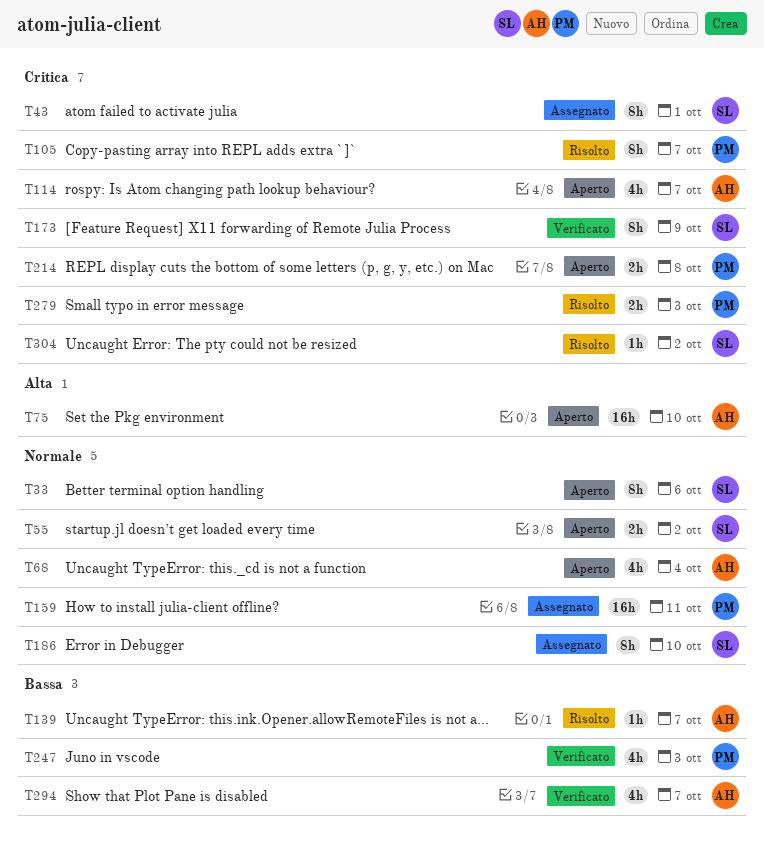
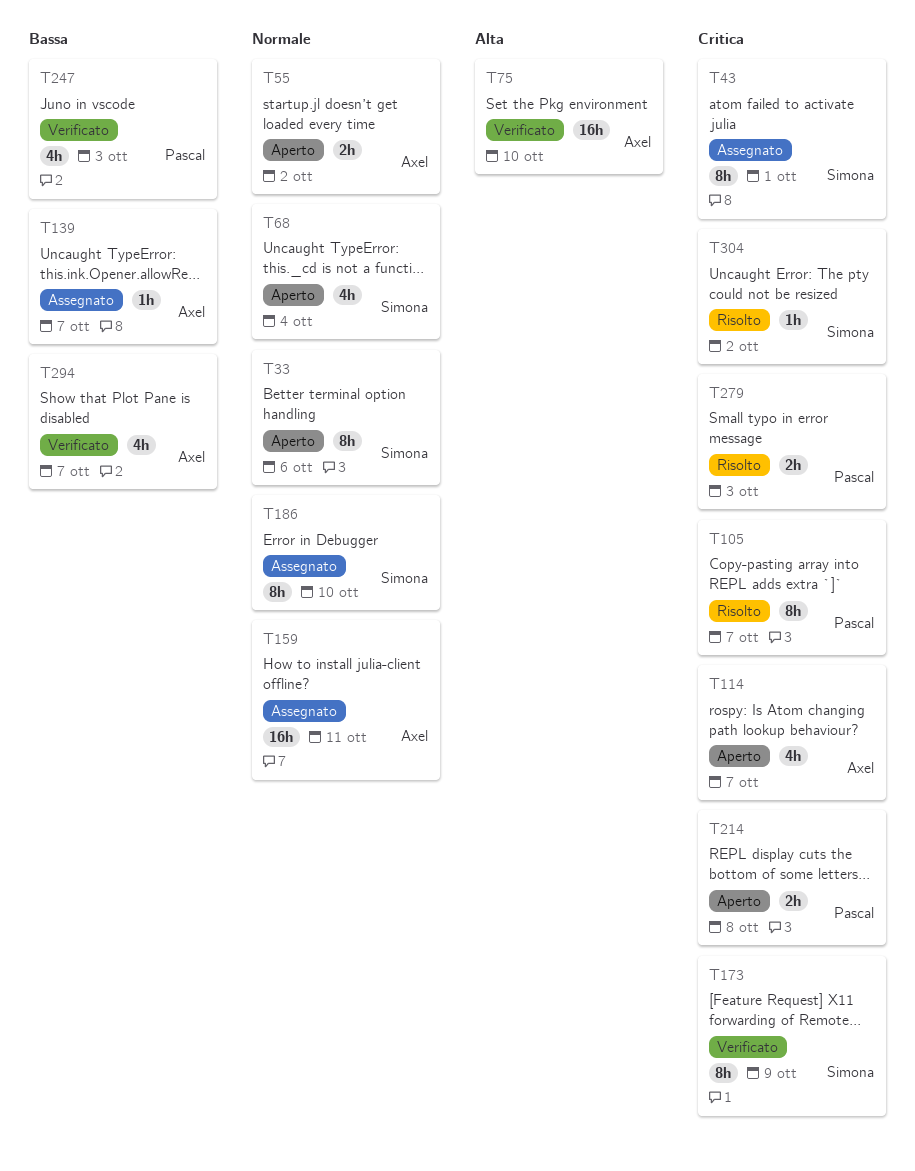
T55, owner: Simona -> Axel
T68, owner: Axel -> Simona
T75, status: Aperto -> Verificato
T139, status: Risolto -> Assegnato
T159, owner: Pascal -> Axel

